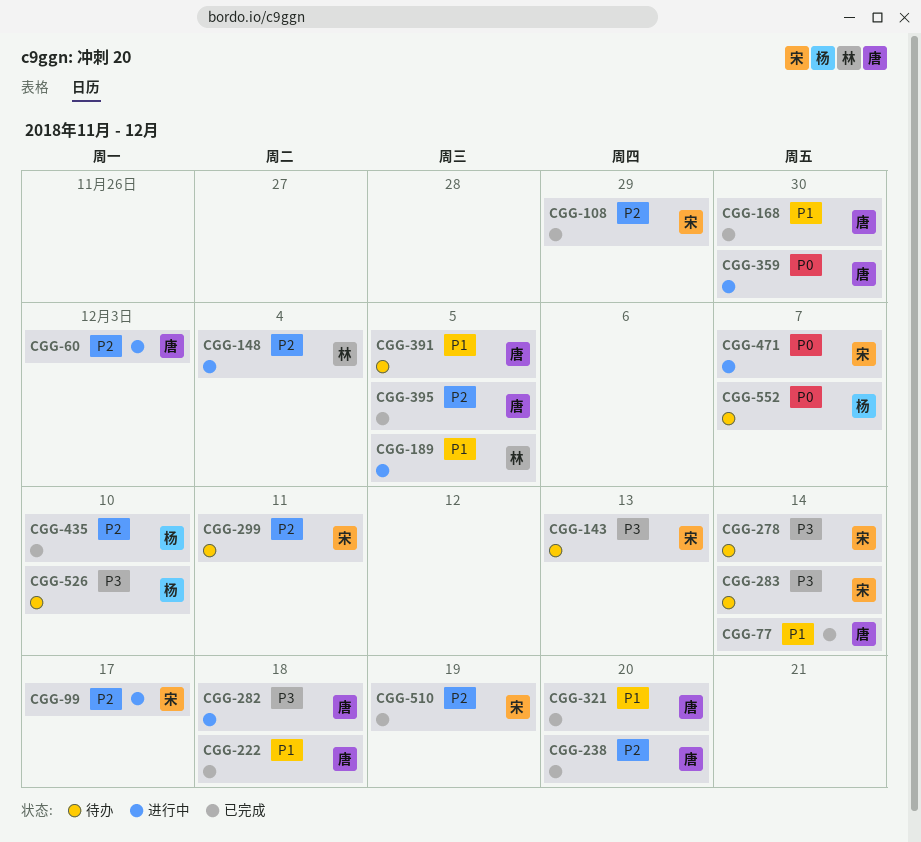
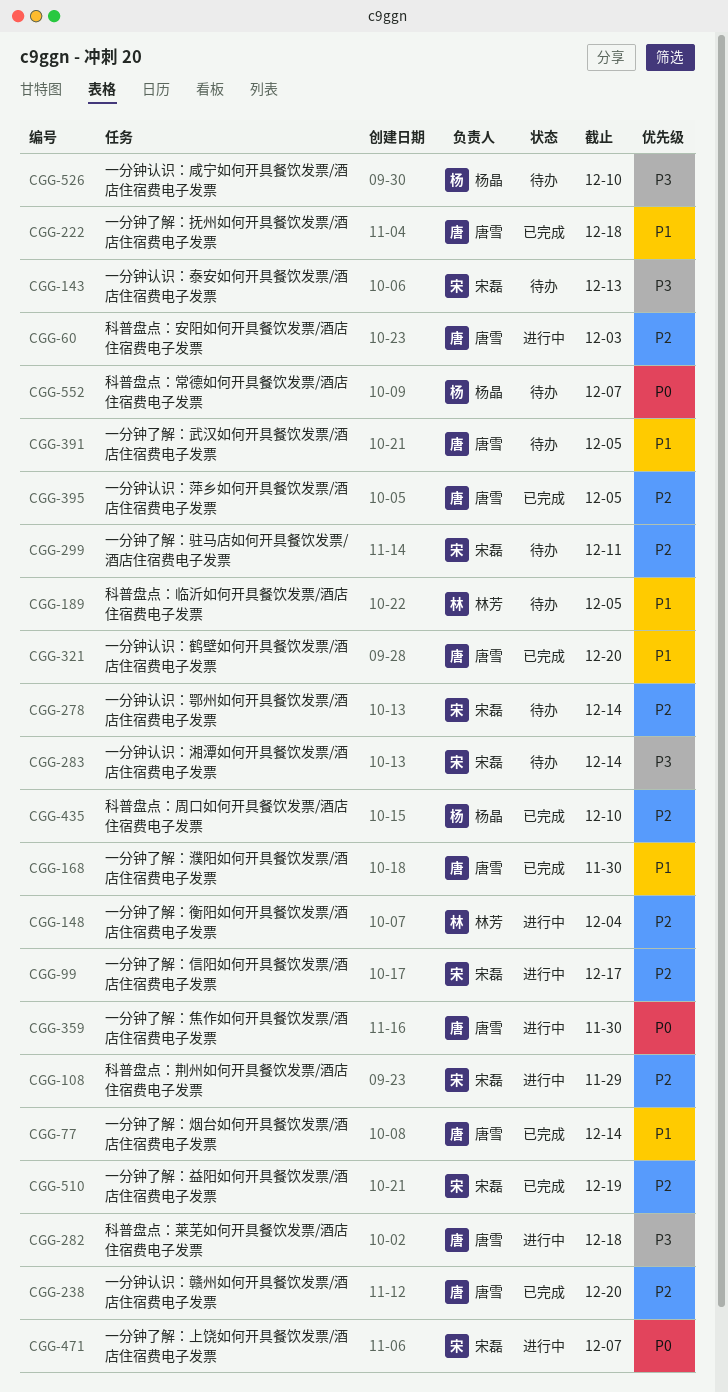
CGG-108, status: 已完成 -> 进行中
CGG-189, status: 进行中 -> 待办
CGG-278, priority: P3 -> P2

